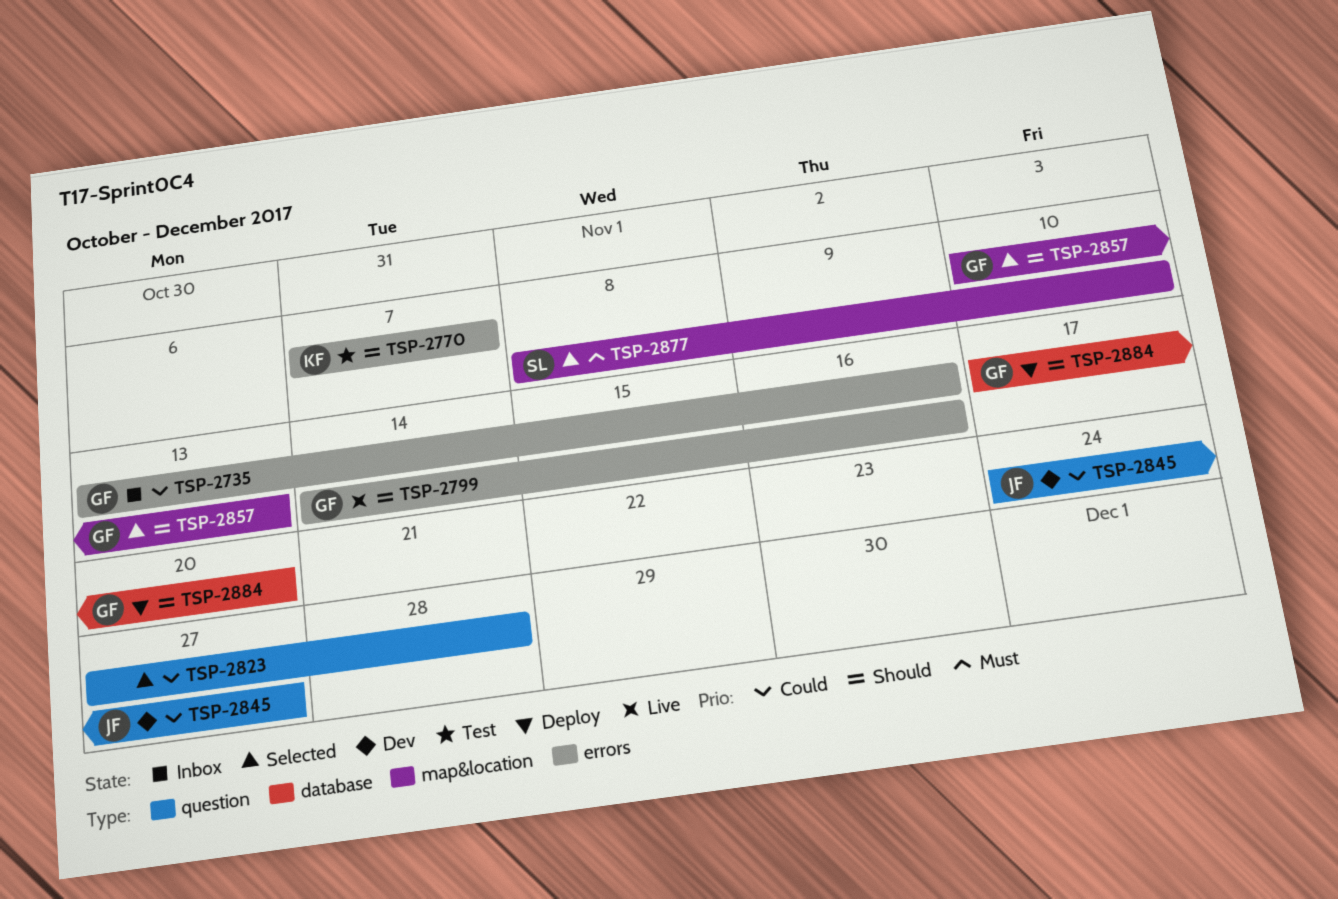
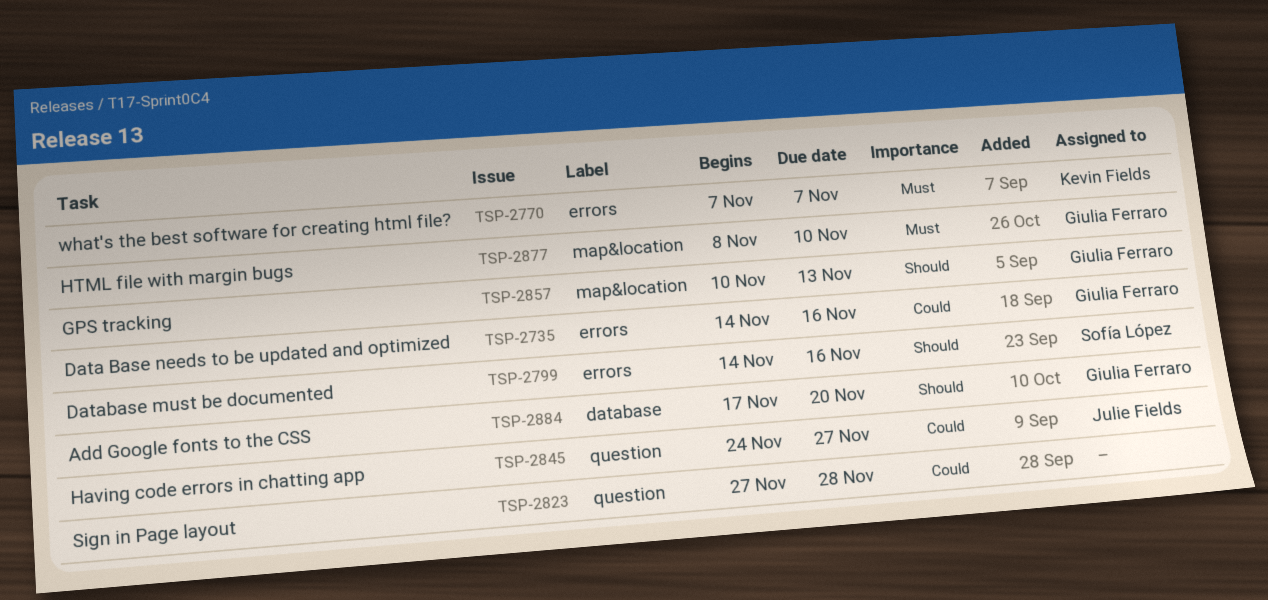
TSP-2735, start: Nov 13 -> Nov 14
TSP-2770, priority: Should -> Must
TSP-2799, owner: Giulia Ferraro -> Sofía López
TSP-2877, owner: Sofía López -> Giulia Ferraro

